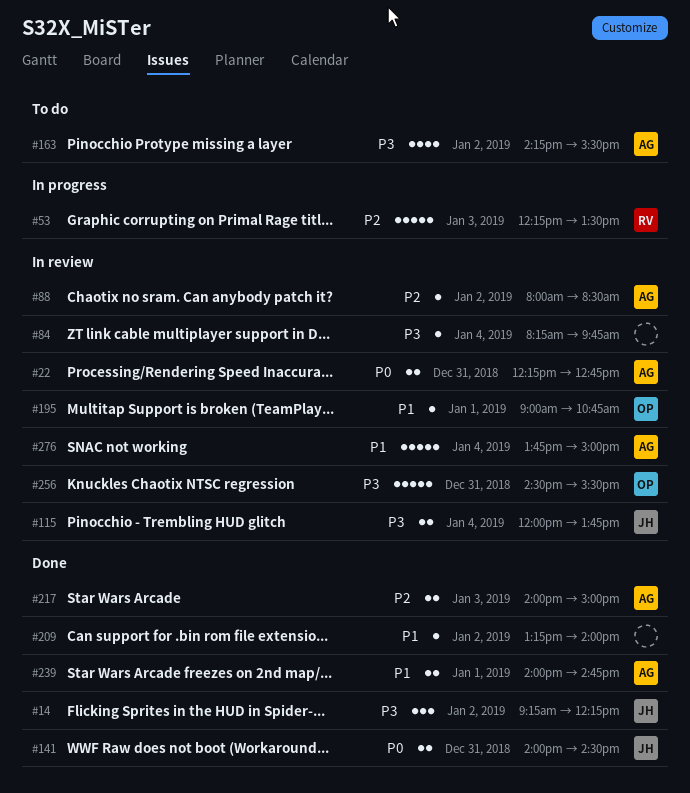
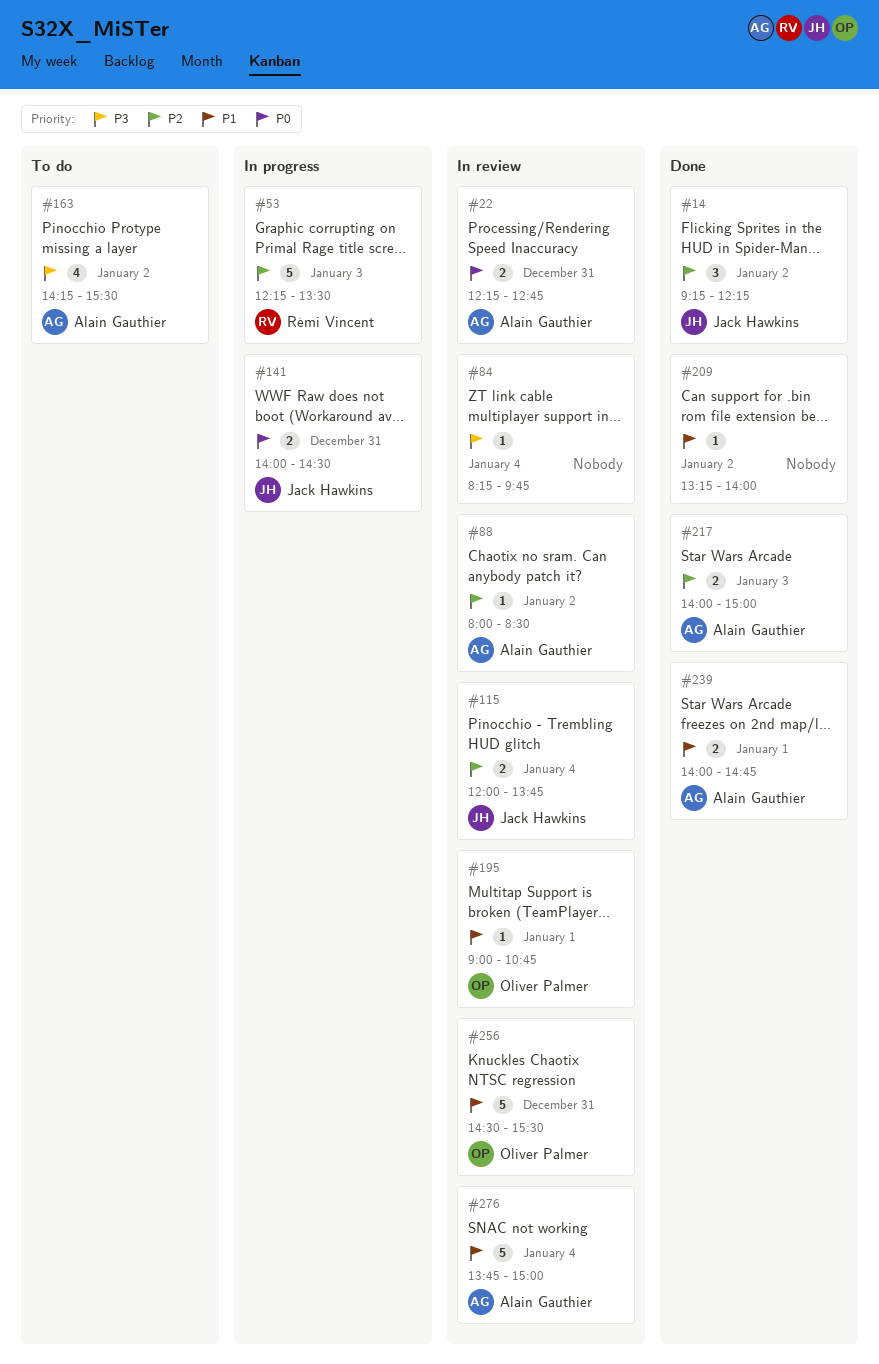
#14, priority: P3 -> P2
#115, priority: P3 -> P2
#141, status: Done -> In progress
#256, priority: P3 -> P1

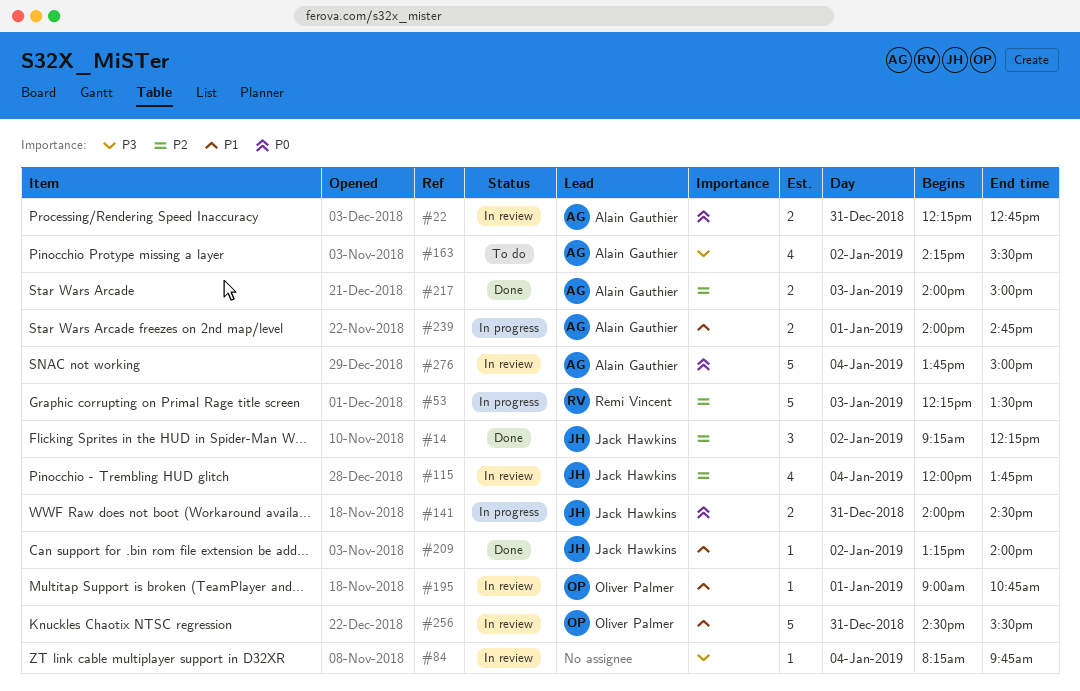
#88: present -> none
#115, estimate: 2 -> 4
#209, owner: none -> Jack Hawkins
#239, status: Done -> In progress
#276, priority: P1 -> P0

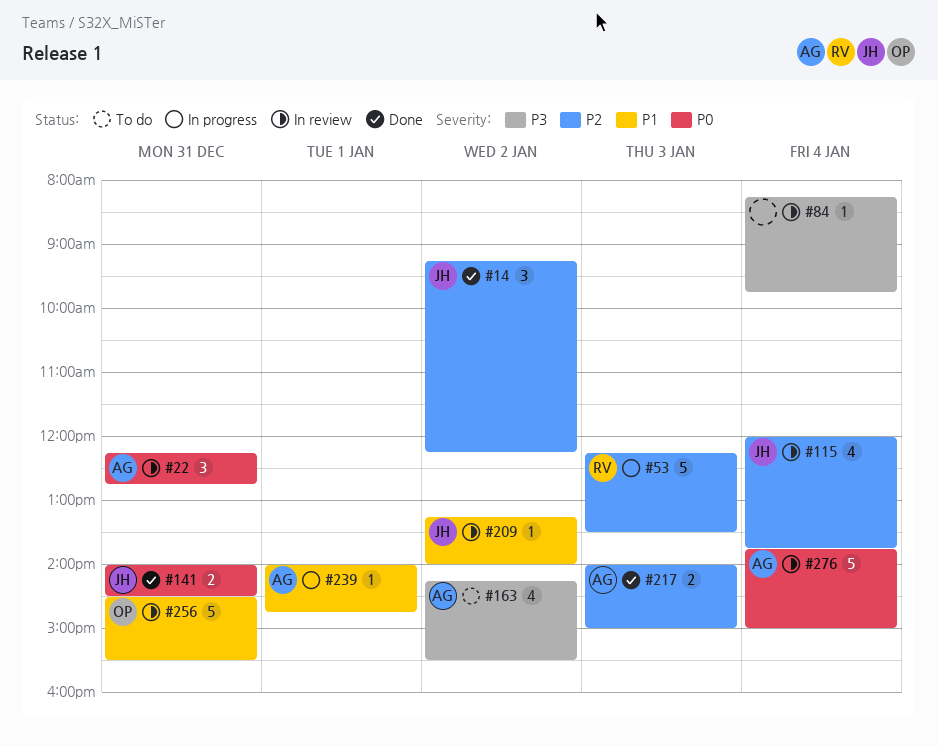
#22, estimate: 2 -> 3
#141, status: In progress -> Done
#195: present -> none
#209, status: Done -> In review
#239, estimate: 2 -> 1

